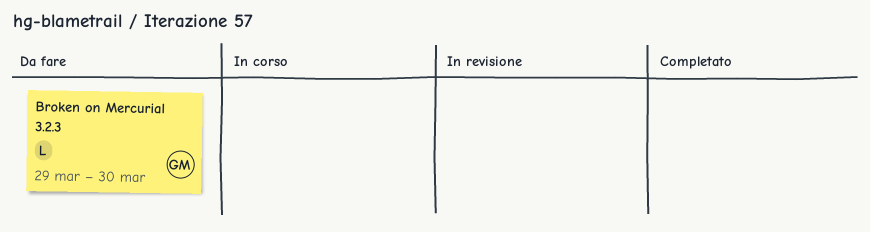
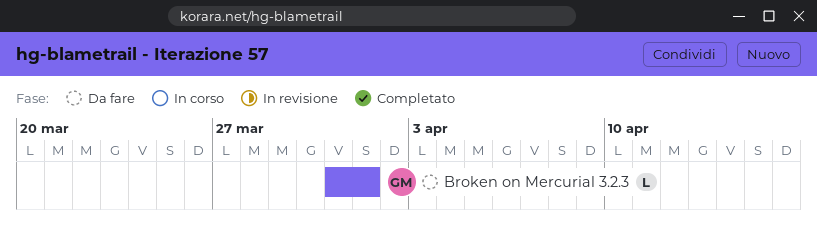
Broken on Mercurial 3.2.3, start: Mar 29 -> Mar 31
Broken on Mercurial 3.2.3, due: Mar 30 -> Apr 1

